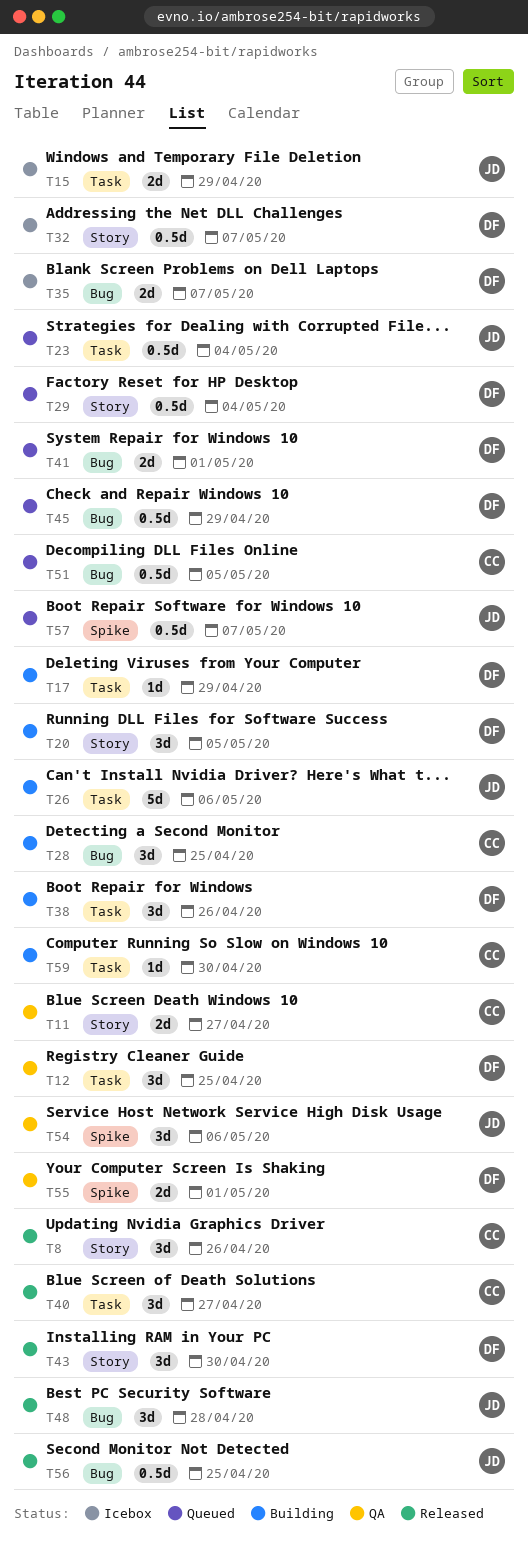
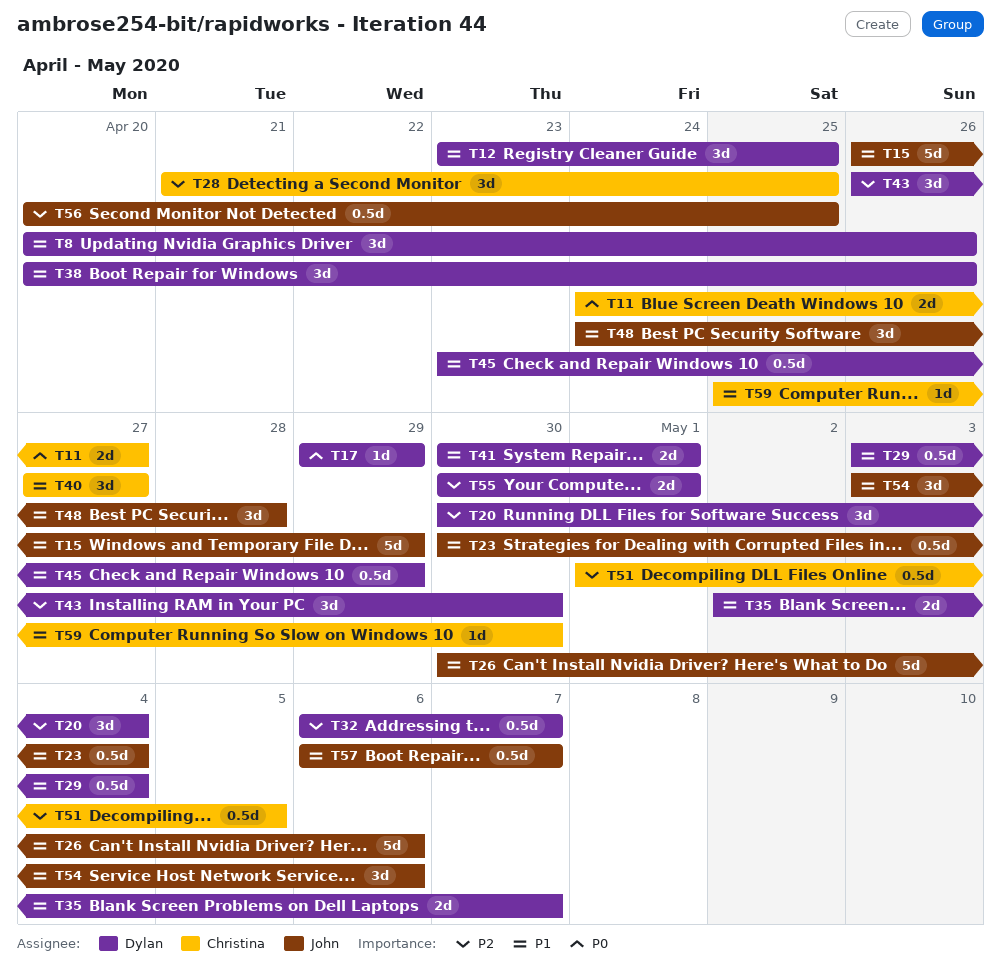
T8, owner: Christina -> Dylan
T15, estimate: 2d -> 5d
T20, due: May 5 -> May 4

